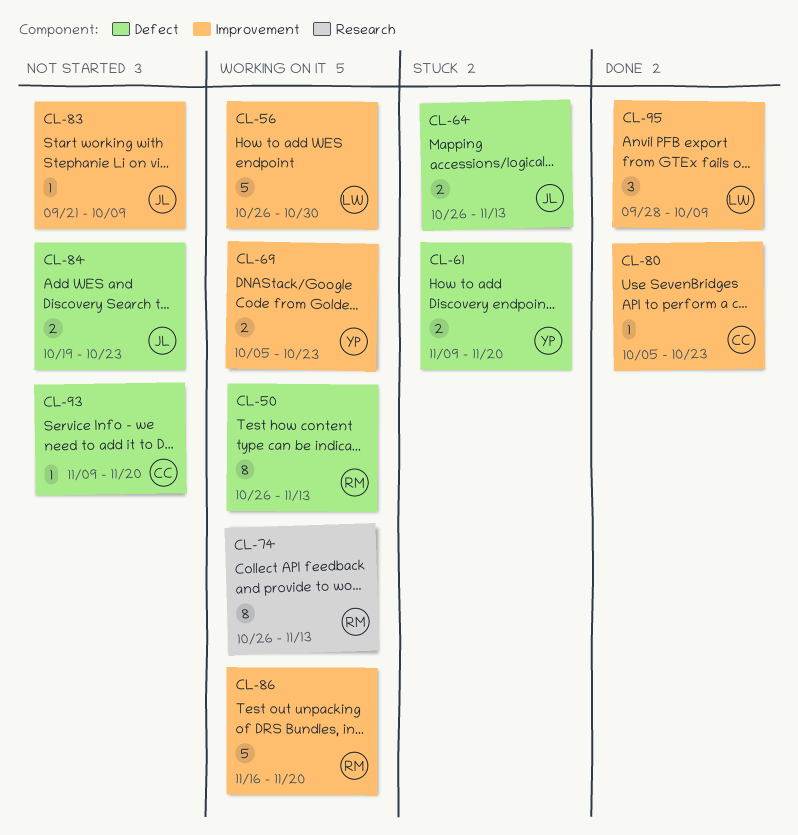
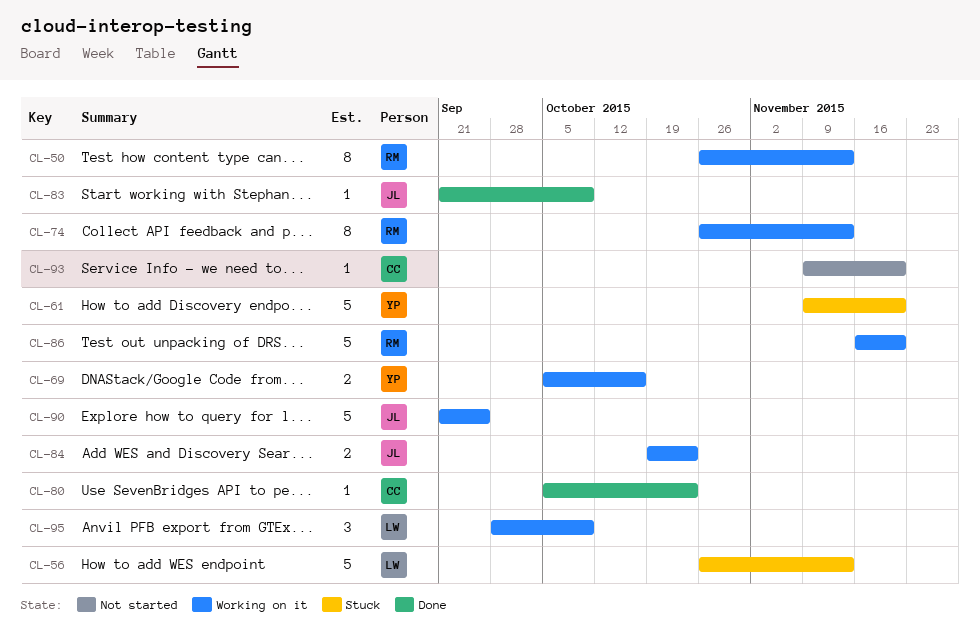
CL-56, status: Working on it -> Stuck
CL-56, due: Oct 30 -> Nov 13
CL-61, estimate: 2 -> 5
CL-64: present -> none
CL-69, due: Oct 23 -> Oct 16
CL-83, status: Not started -> Done
CL-84, status: Not started -> Working on it
CL-90: none -> present
CL-95, status: Done -> Working on it

